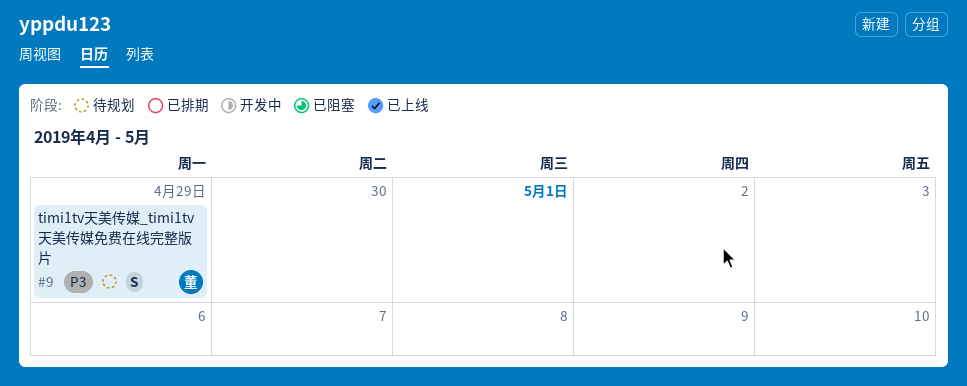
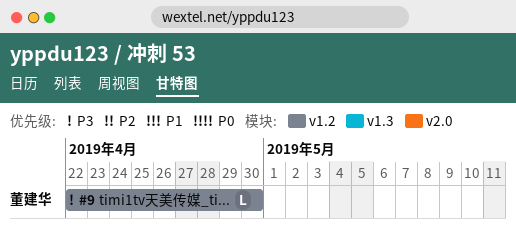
#9, estimate: S -> L
#9, due: Apr 29 -> Apr 30

